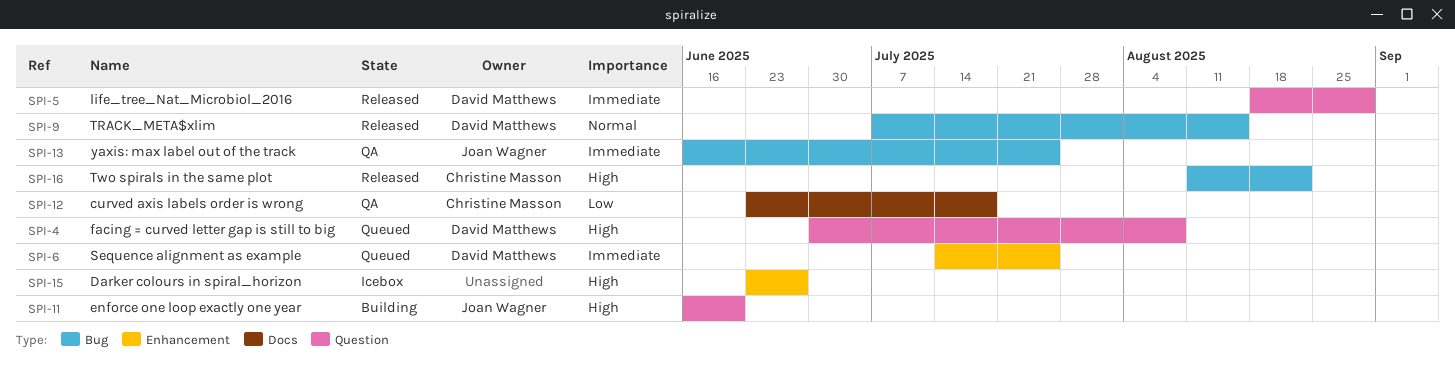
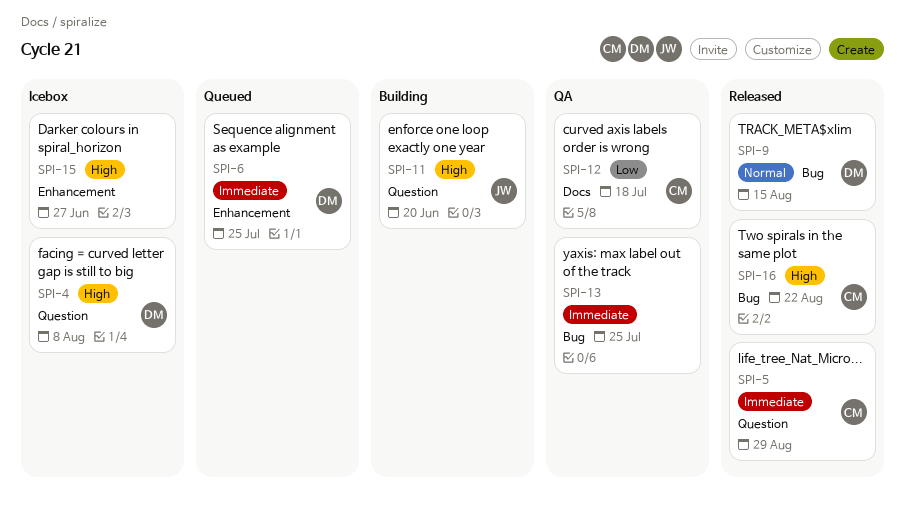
SPI-4, status: Queued -> Icebox
SPI-5, owner: David Matthews -> Christine Masson
SPI-13, owner: Joan Wagner -> none

